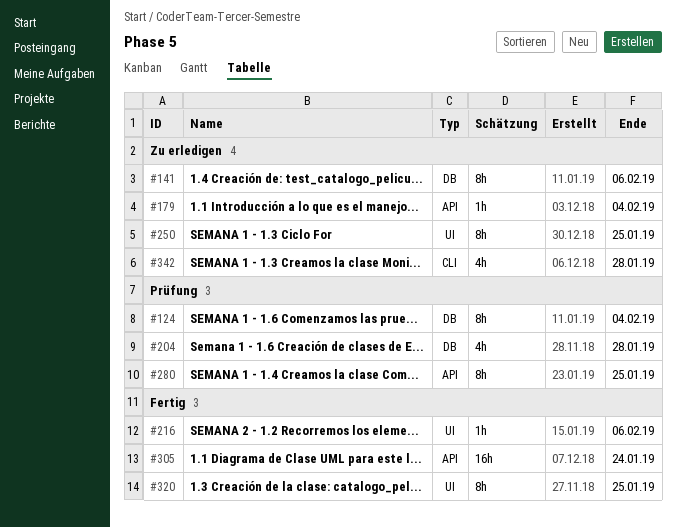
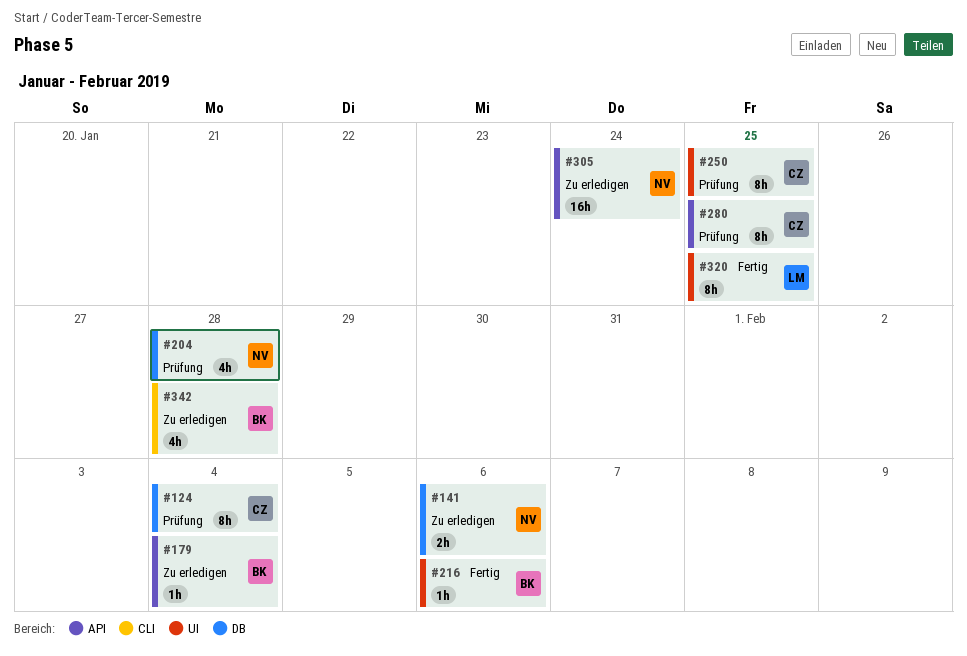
#141, estimate: 8h -> 2h
#250, status: Zu erledigen -> Prüfung
#305, status: Fertig -> Zu erledigen

